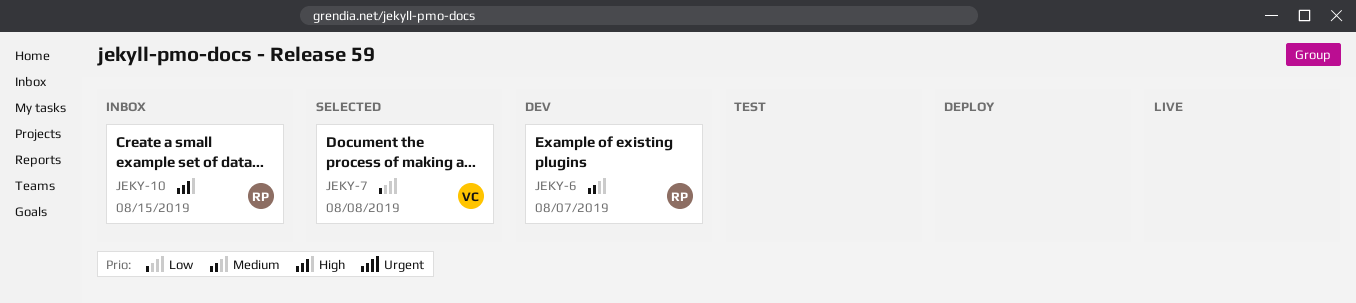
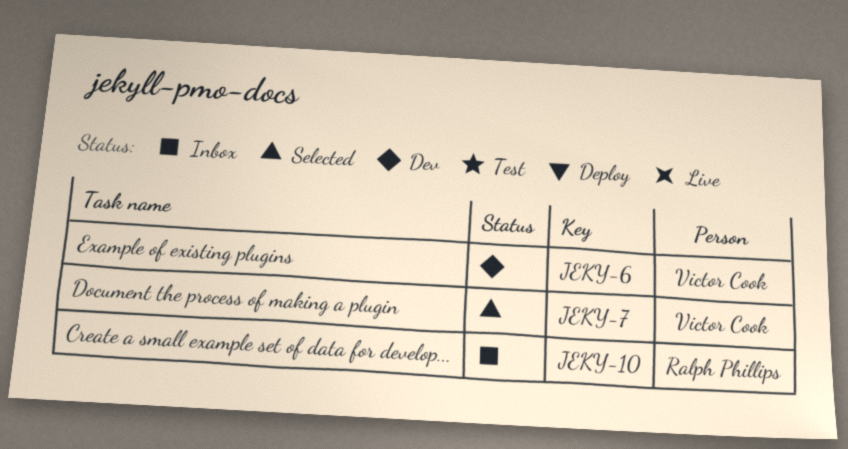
JEKY-6, owner: Ralph Phillips -> Victor Cook

